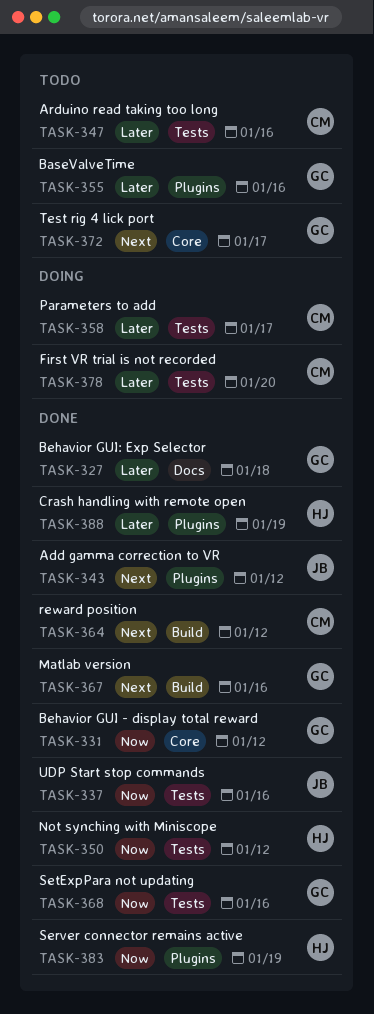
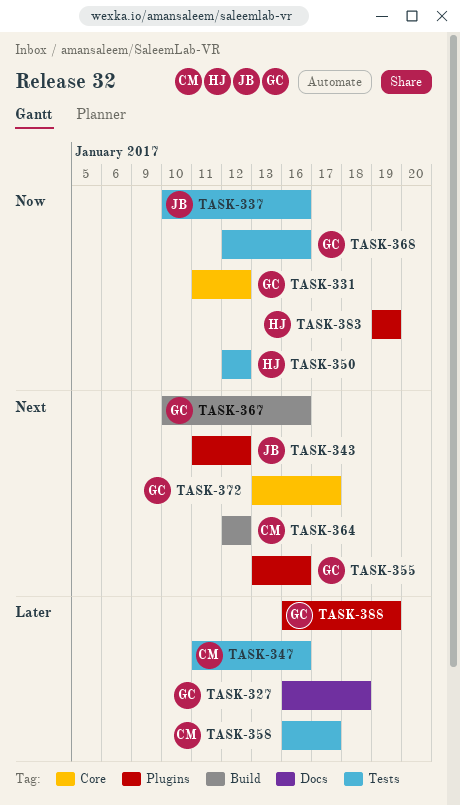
TASK-355, priority: Later -> Next
TASK-378: present -> none
TASK-388, owner: HJ -> GC

